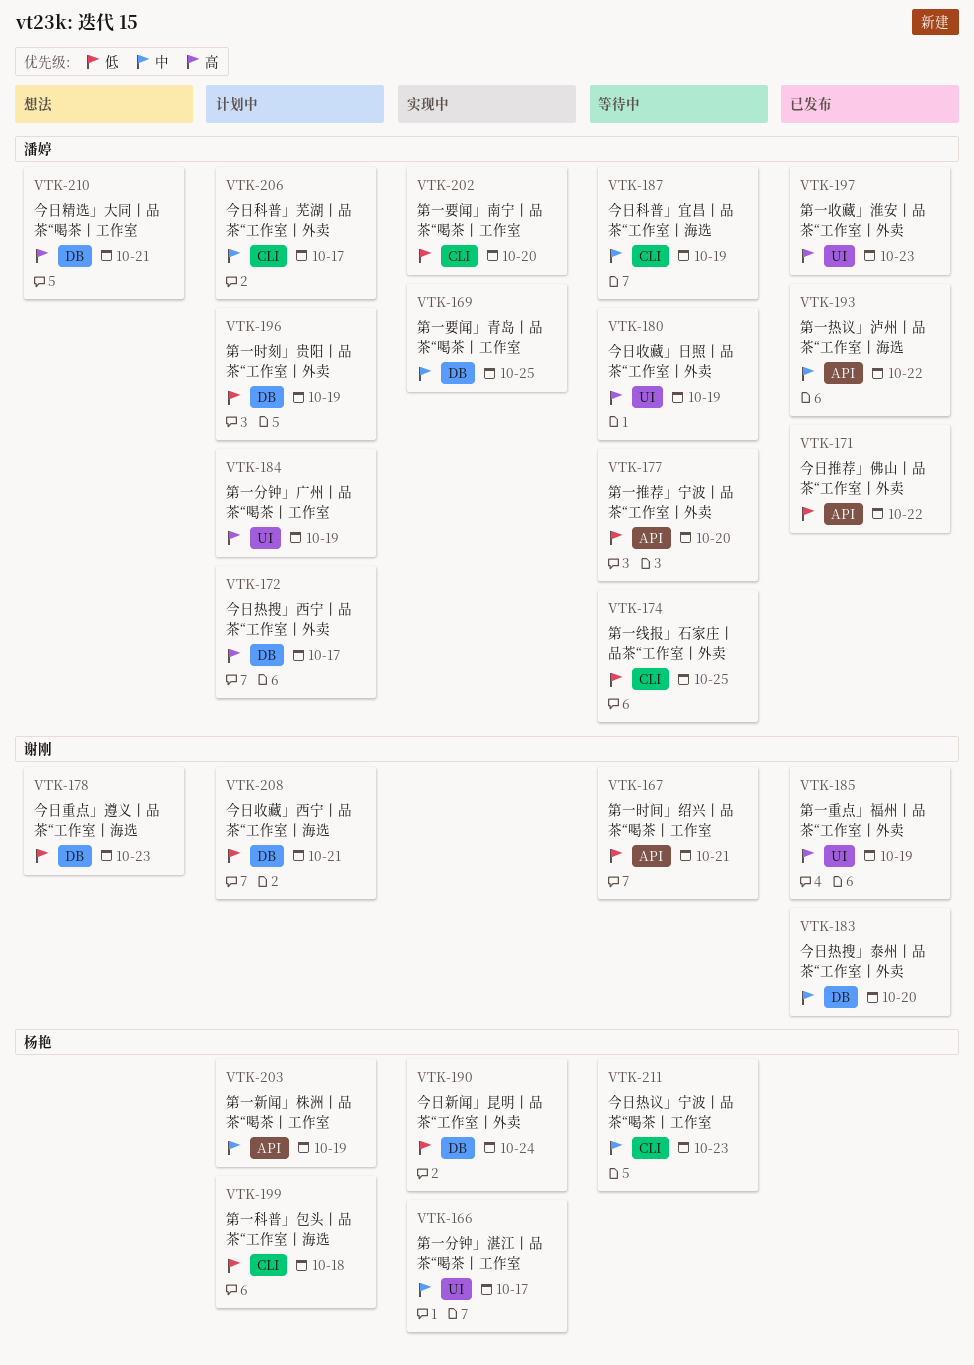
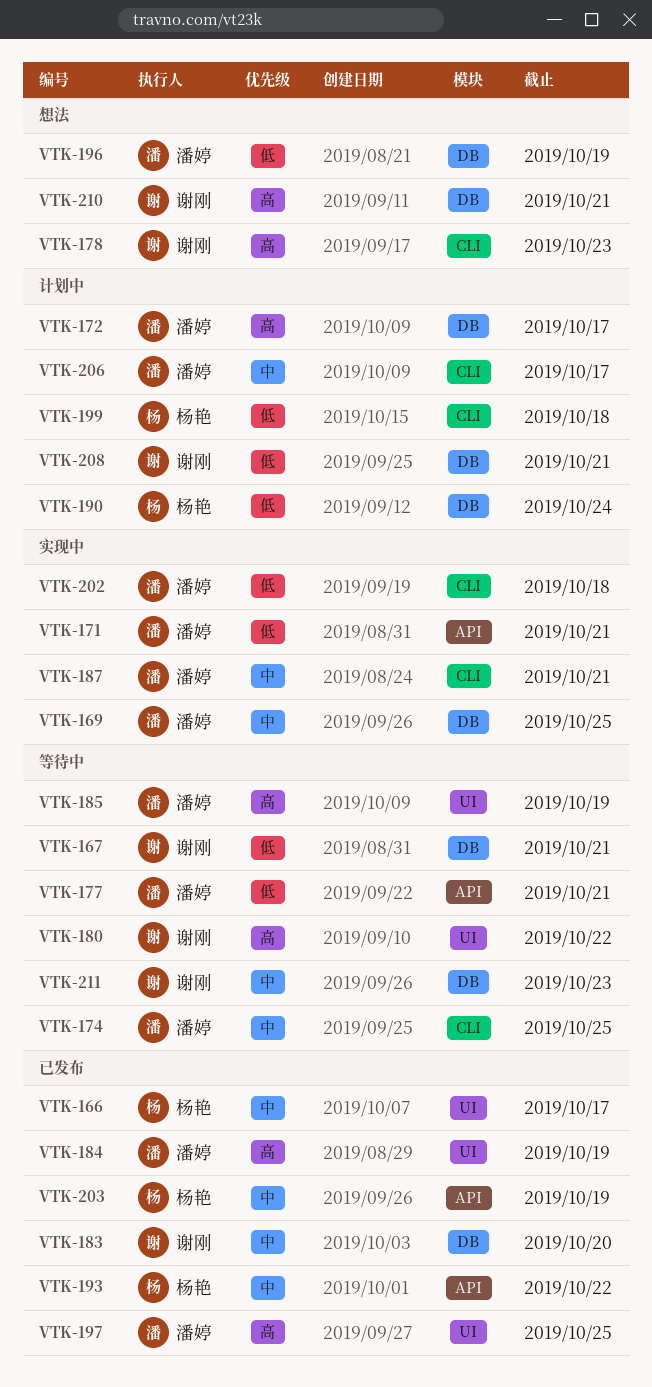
VTK-166, status: 实现中 -> 已发布
VTK-167, label: API -> DB
VTK-171, status: 已发布 -> 实现中
VTK-171, due: Oct 22 -> Oct 21
VTK-174, priority: 低 -> 中
VTK-177, due: Oct 20 -> Oct 21
VTK-178, priority: 低 -> 高
VTK-178, label: DB -> CLI
VTK-180, owner: 潘婷 -> 谢刚
VTK-180, due: Oct 19 -> Oct 22
VTK-184, status: 计划中 -> 已发布
VTK-185, status: 已发布 -> 等待中
VTK-185, owner: 谢刚 -> 潘婷
VTK-187, status: 等待中 -> 实现中
VTK-187, due: Oct 19 -> Oct 21
VTK-190, status: 实现中 -> 计划中
VTK-193, owner: 潘婷 -> 杨艳
VTK-196, status: 计划中 -> 想法
VTK-197, due: Oct 23 -> Oct 25
VTK-202, due: Oct 20 -> Oct 18
VTK-203, status: 计划中 -> 已发布
VTK-210, owner: 潘婷 -> 谢刚
VTK-211, owner: 杨艳 -> 谢刚
VTK-211, label: CLI -> DB

